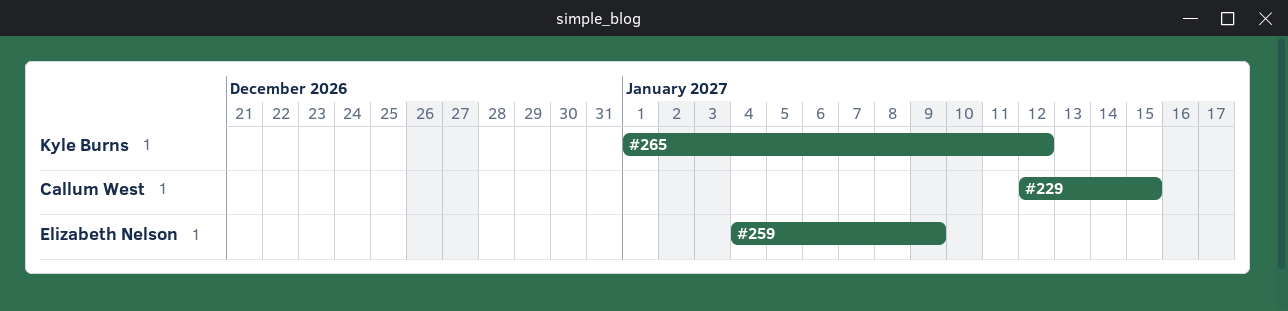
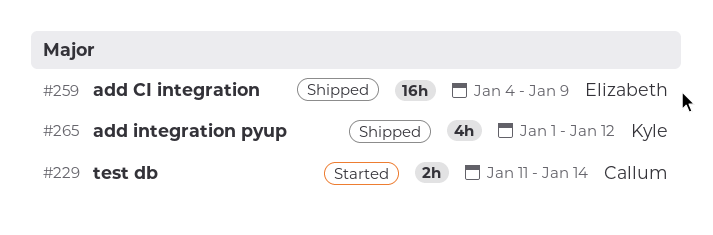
#229, start: Jan 12 -> Jan 11
#229, due: Jan 15 -> Jan 14

